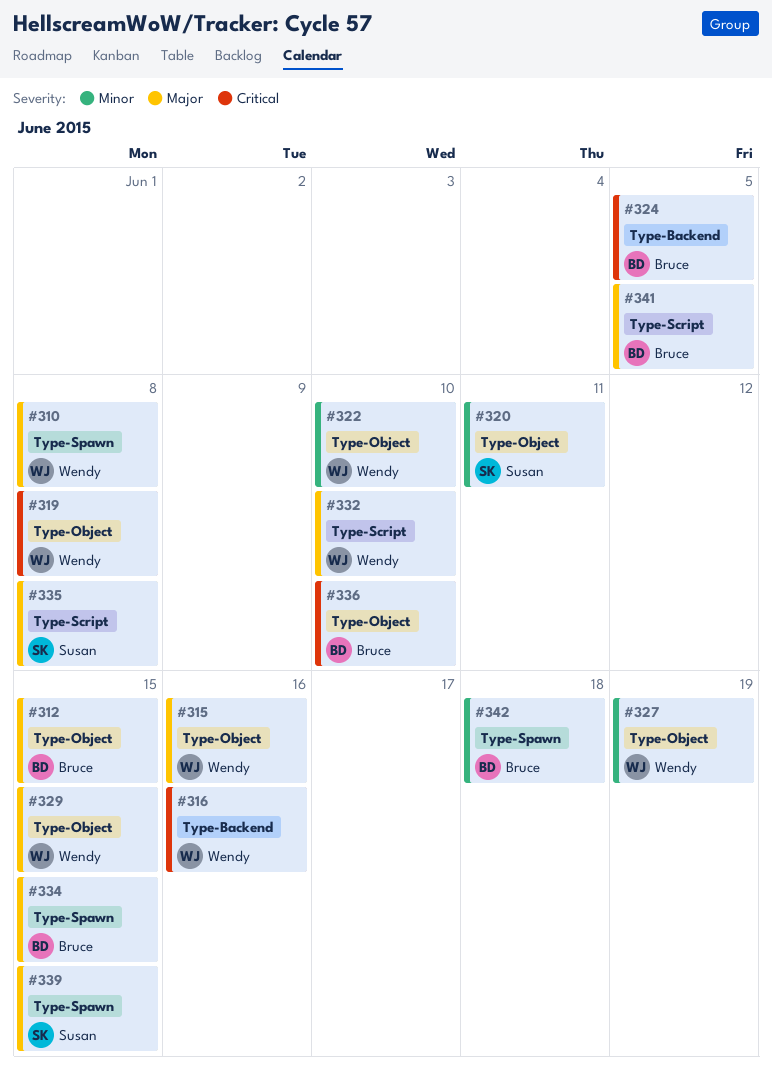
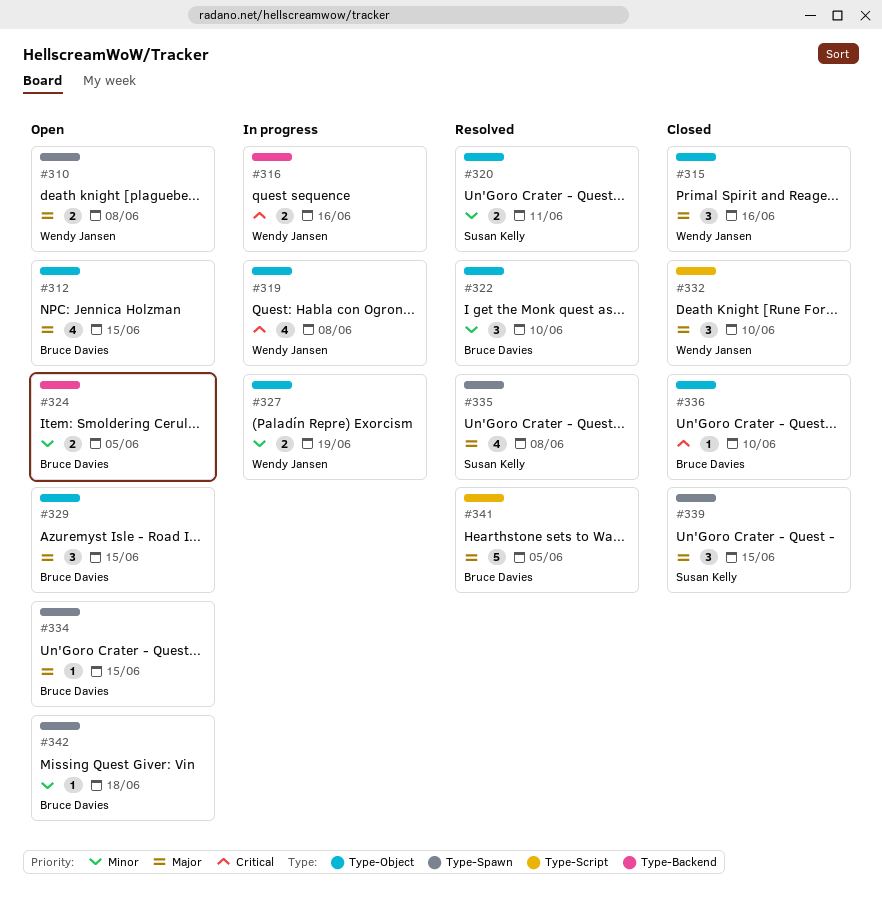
#322, owner: Wendy Jansen -> Bruce Davies
#324, priority: Critical -> Minor
#329, owner: Wendy Jansen -> Bruce Davies
#335, label: Type-Script -> Type-Spawn

